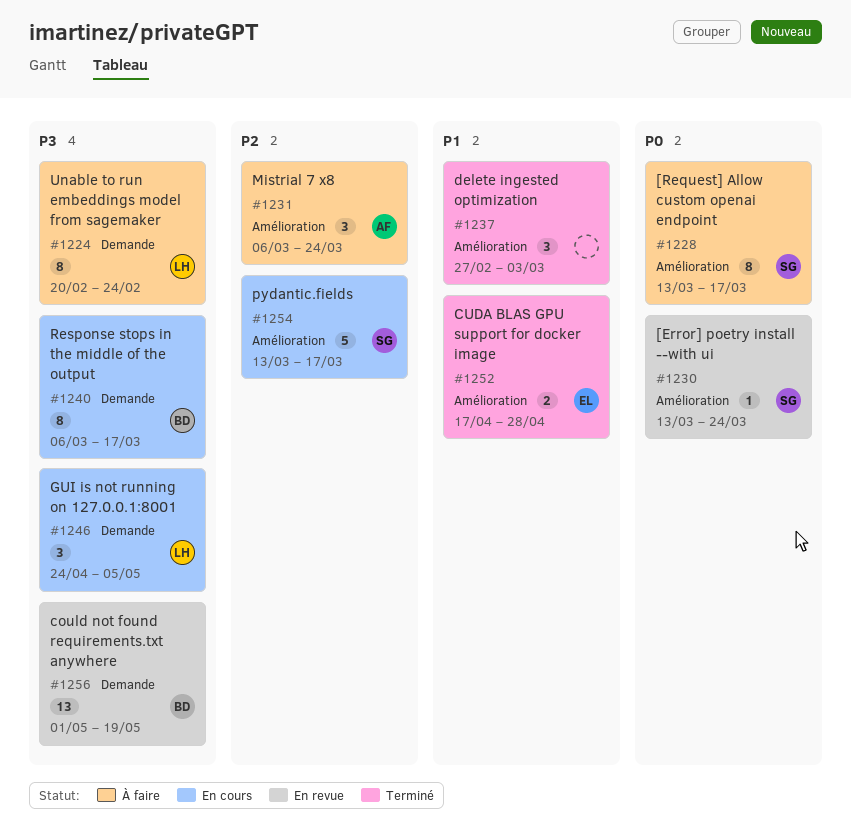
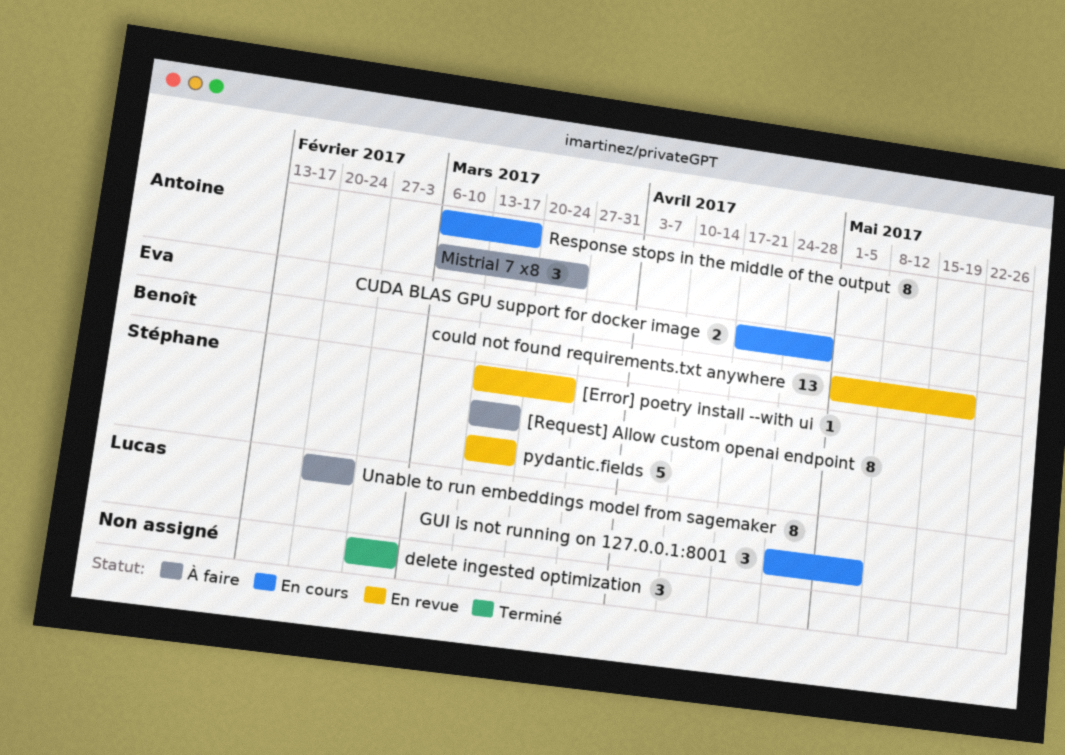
CUDA BLAS GPU support for docker image, status: Terminé -> En cours
pydantic.fields, status: En cours -> En revue
Response stops in the middle of the output, owner: Benoît -> Antoine

